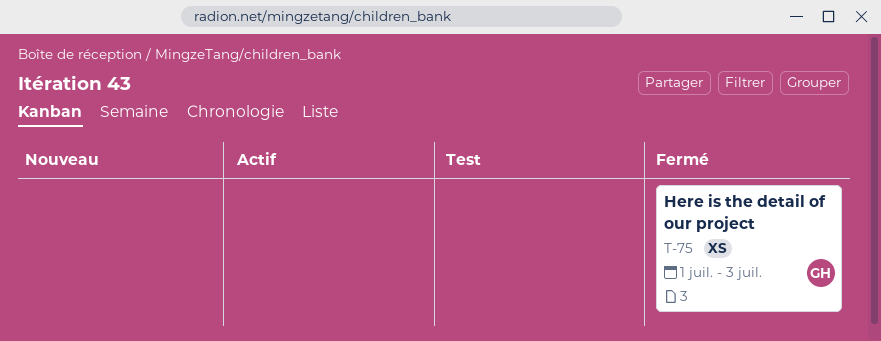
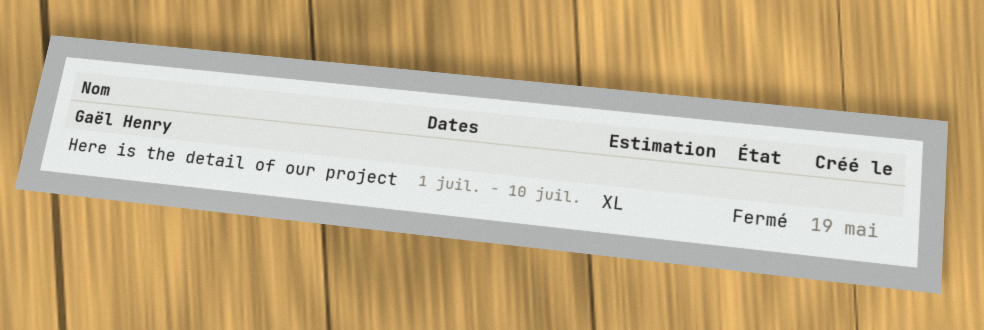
Here is the detail of our project, estimate: XS -> XL
Here is the detail of our project, due: Jul 3 -> Jul 10

